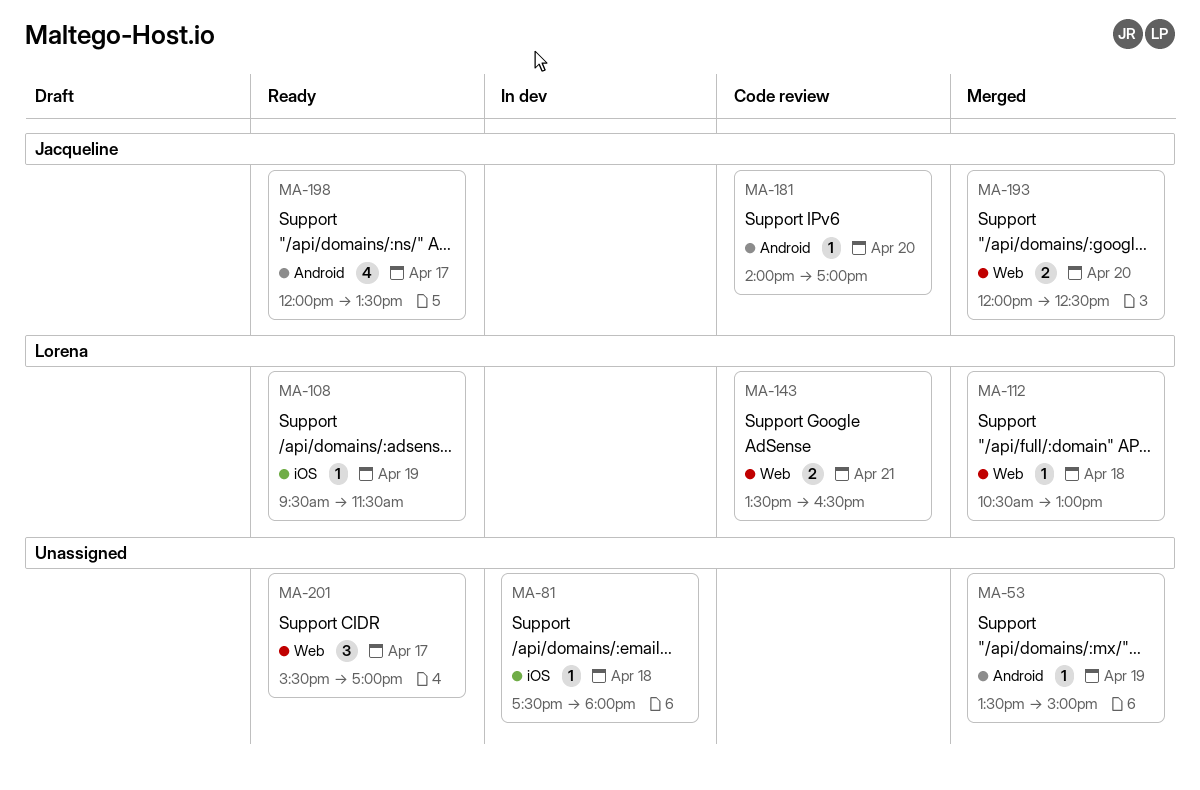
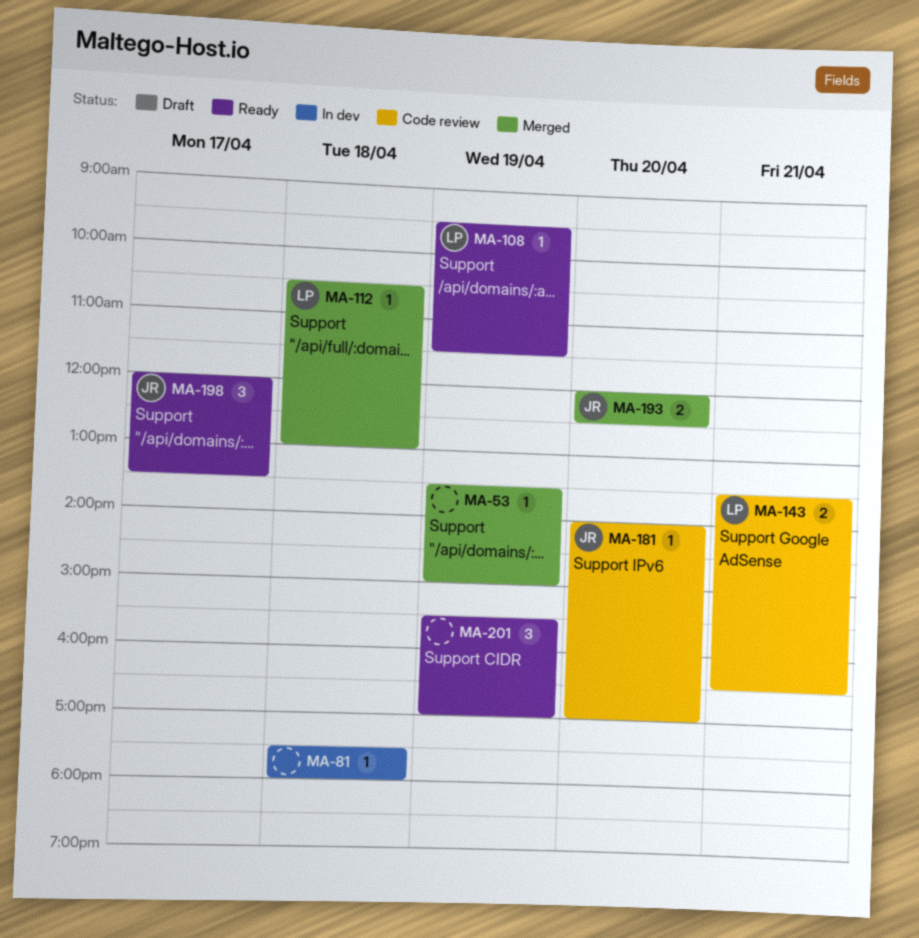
MA-198, estimate: 4 -> 3
MA-201, day: Apr 17 -> Apr 19

